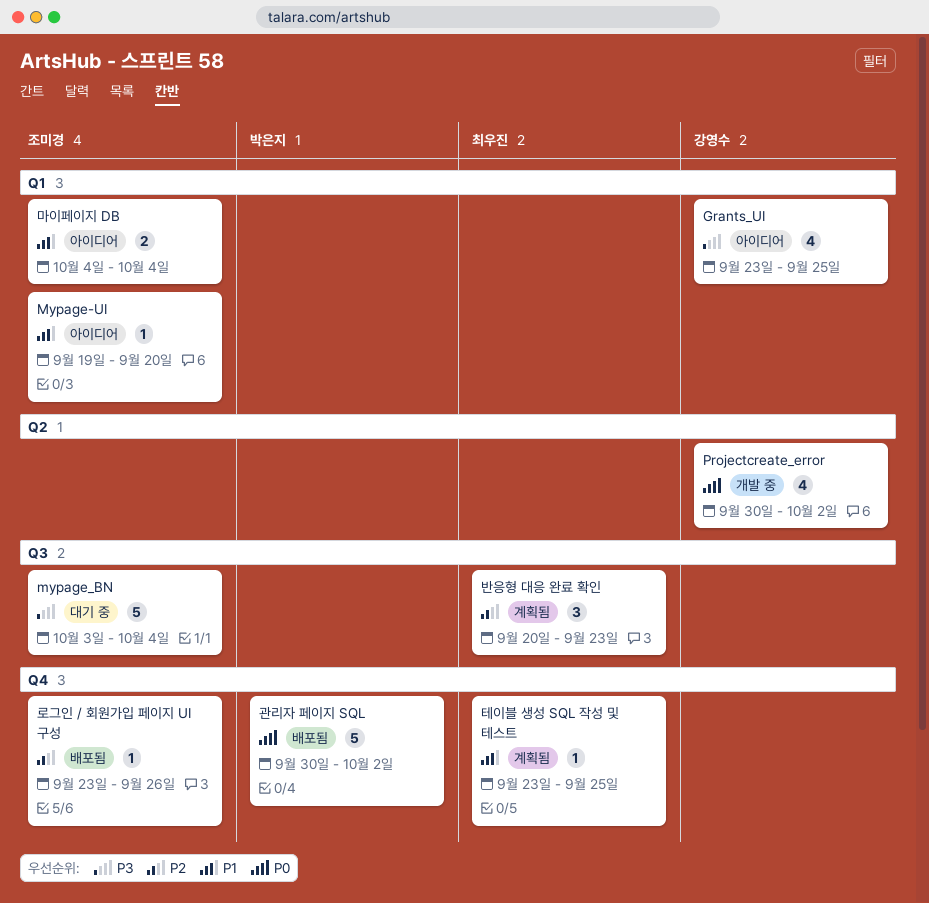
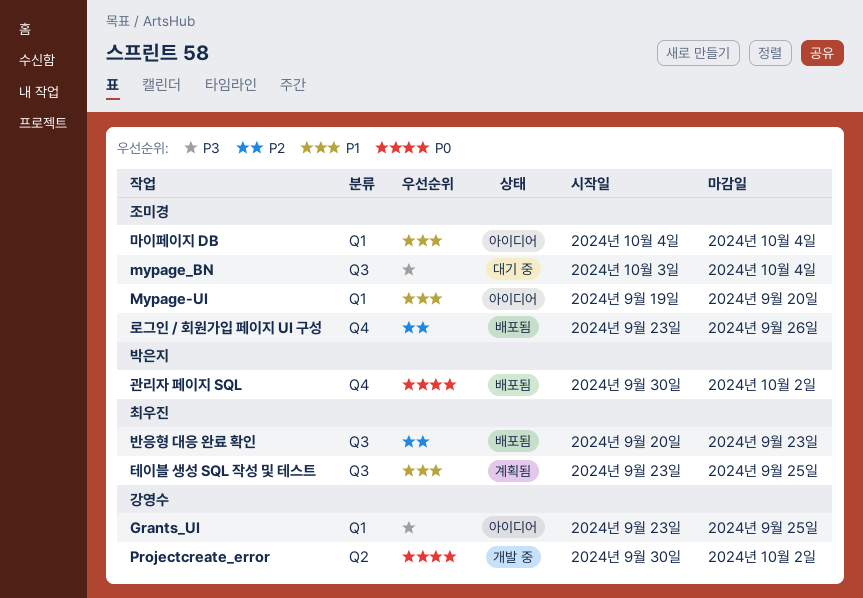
반응형 대응 완료 확인, status: 계획됨 -> 배포됨
테이블 생성 SQL 작성 및 테스트, label: Q4 -> Q3

